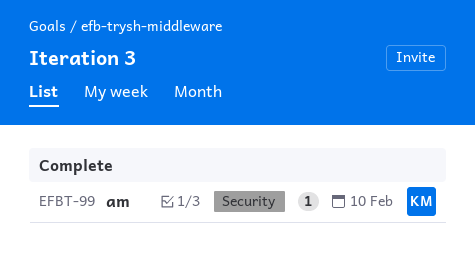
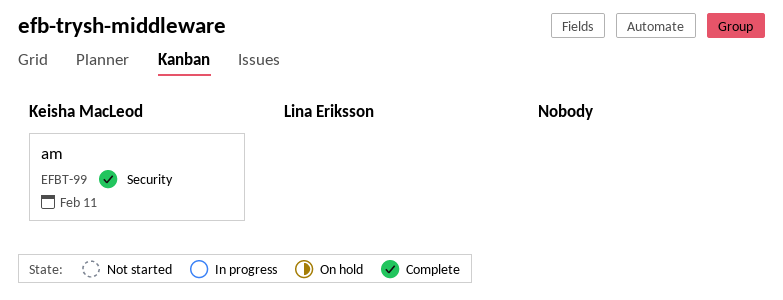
EFBT-99, due: Feb 10 -> Feb 11

